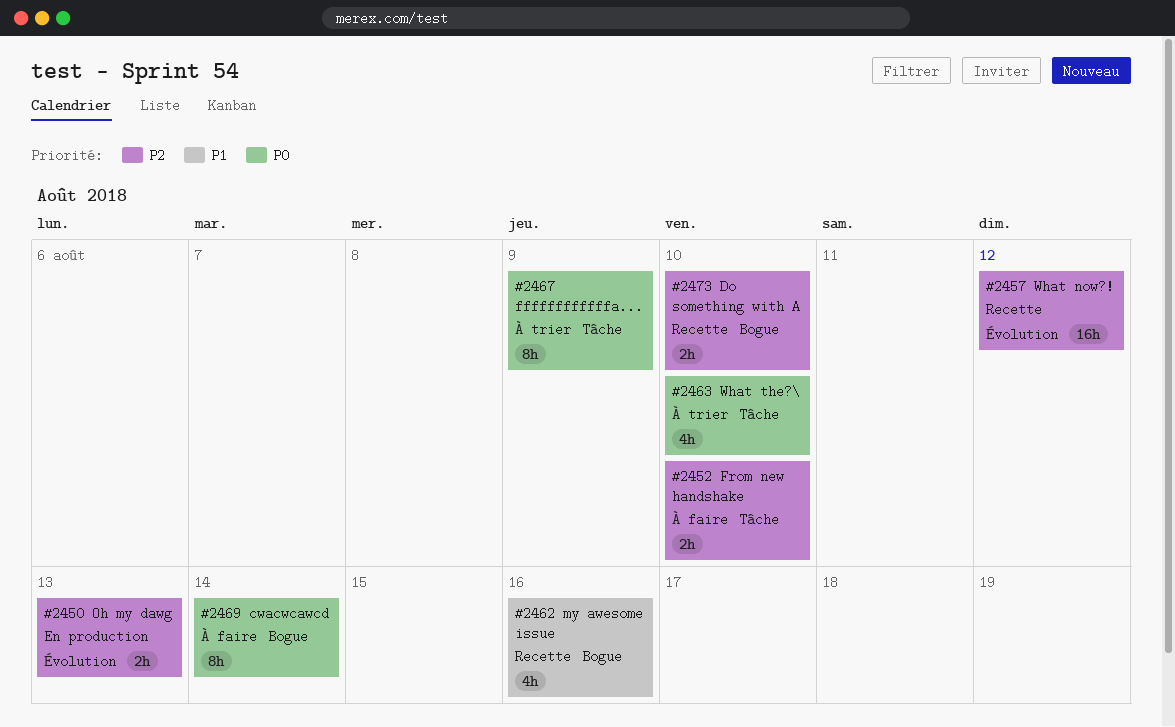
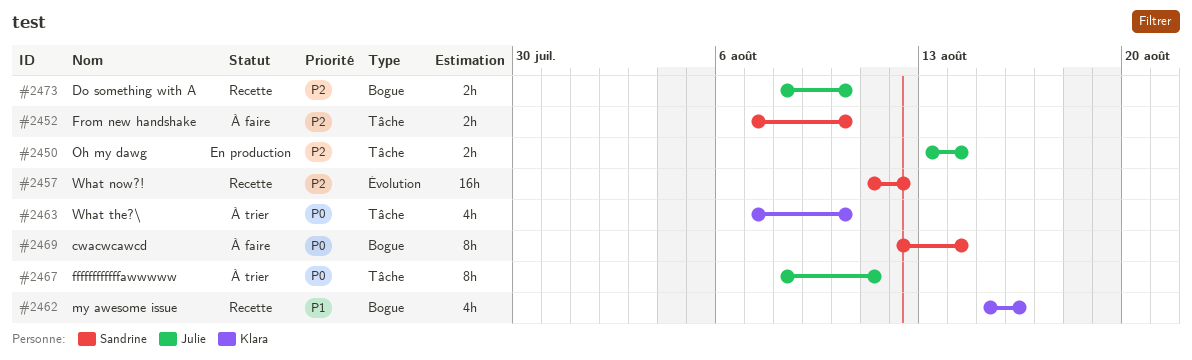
#2450, label: Évolution -> Tâche
#2450, due: Aug 13 -> Aug 14
#2467, due: Aug 9 -> Aug 11

